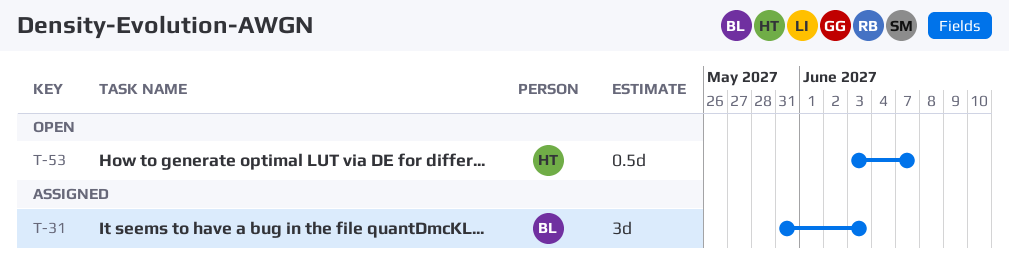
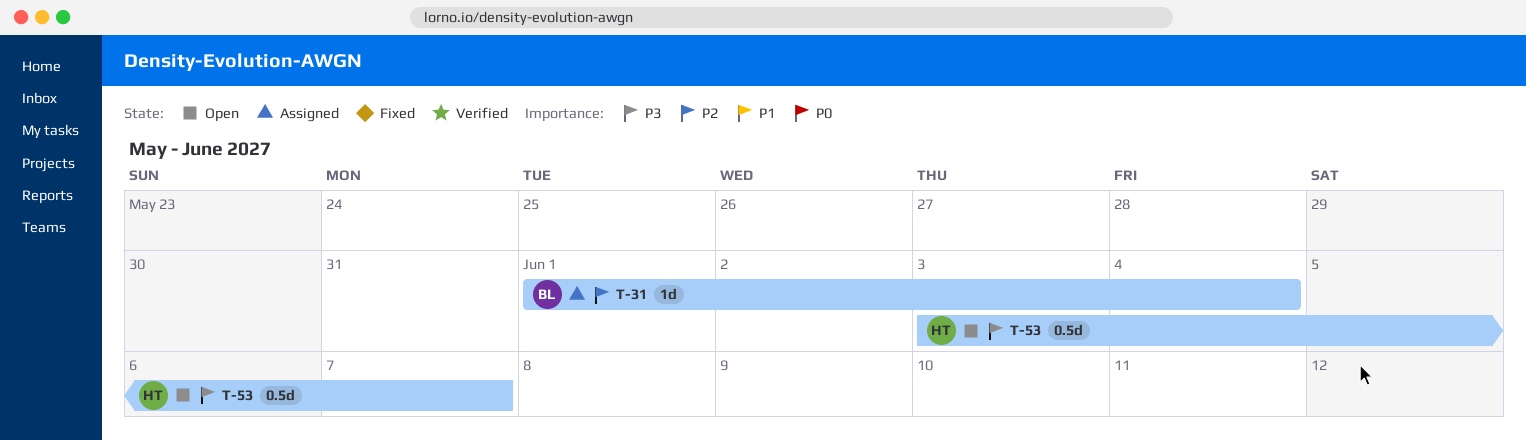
T-31, estimate: 3d -> 1d
T-31, start: May 31 -> Jun 1
T-31, due: Jun 3 -> Jun 4

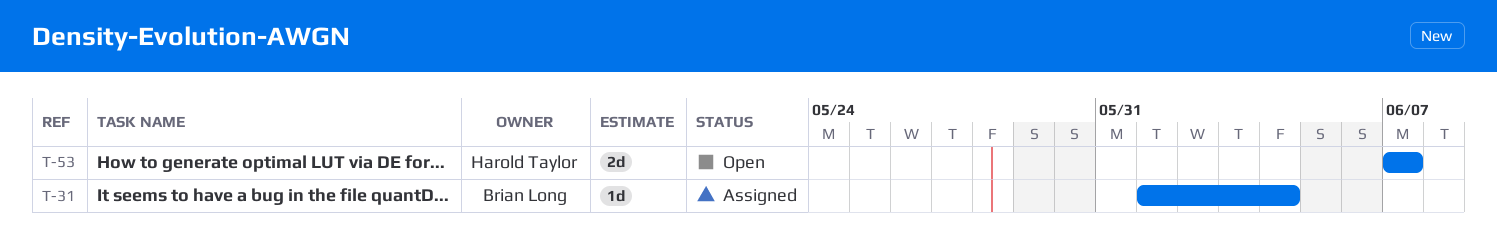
T-53, estimate: 0.5d -> 2d
T-53, start: Jun 3 -> Jun 7

